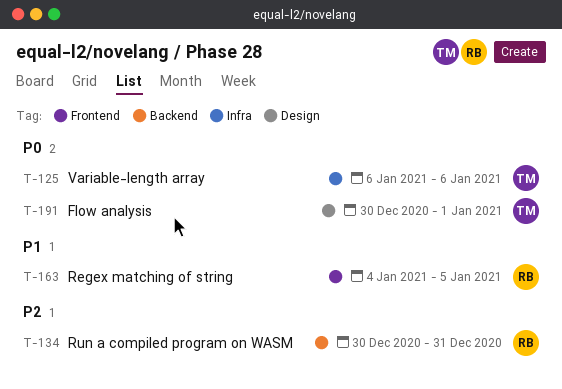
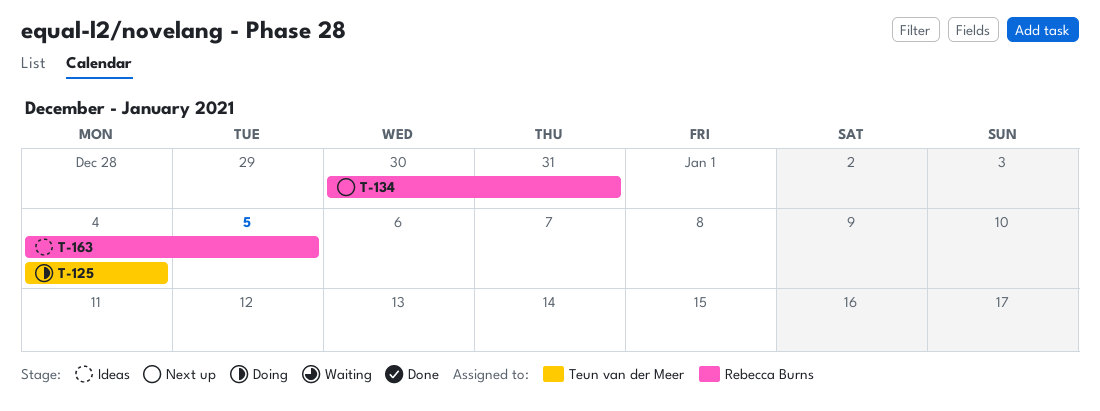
T-125, start: Jan 6 -> Jan 4
T-125, due: Jan 6 -> Jan 4
T-191: present -> none

